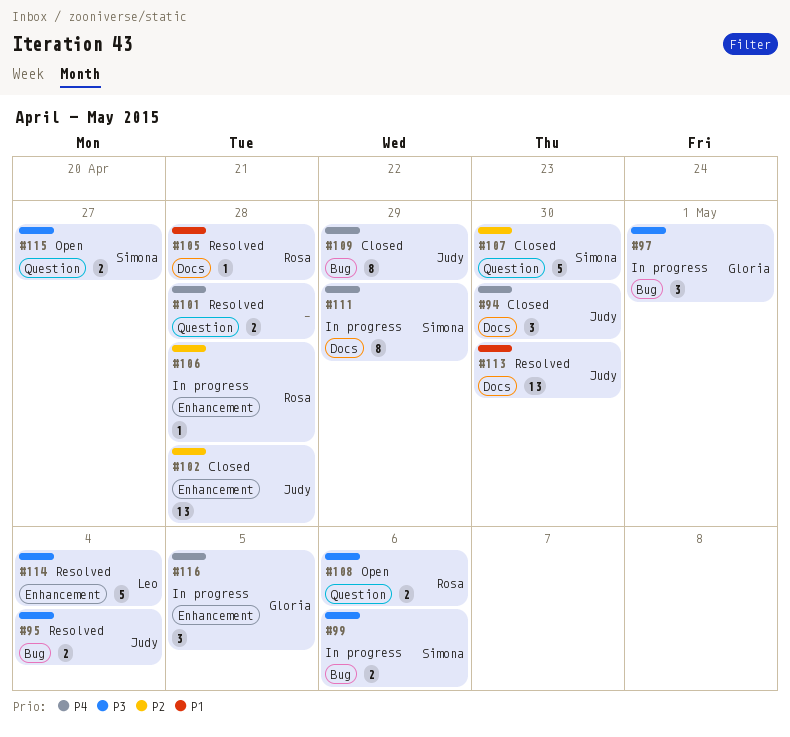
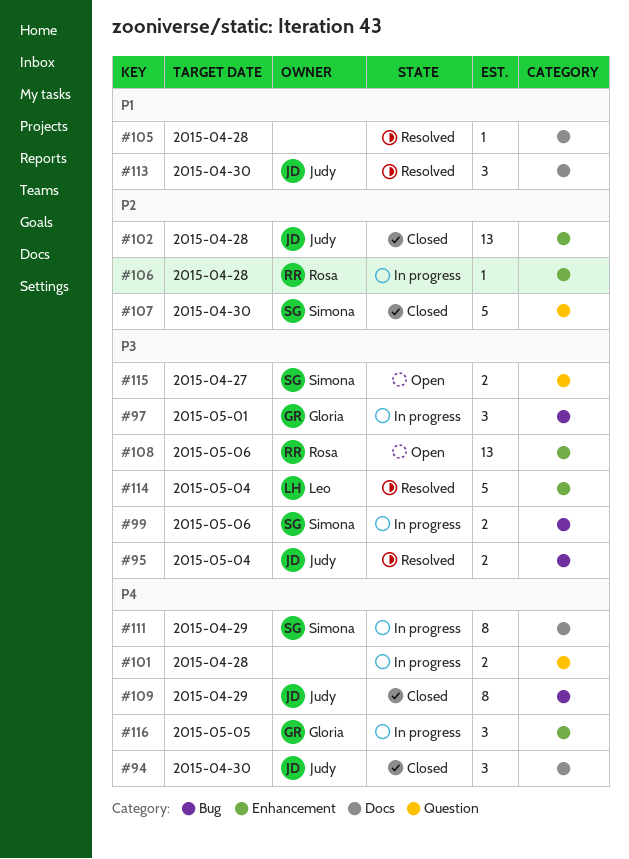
#101, status: Resolved -> In progress
#105, owner: Rosa -> none
#108, label: Question -> Enhancement
#108, estimate: 2 -> 13
#113, estimate: 13 -> 3

